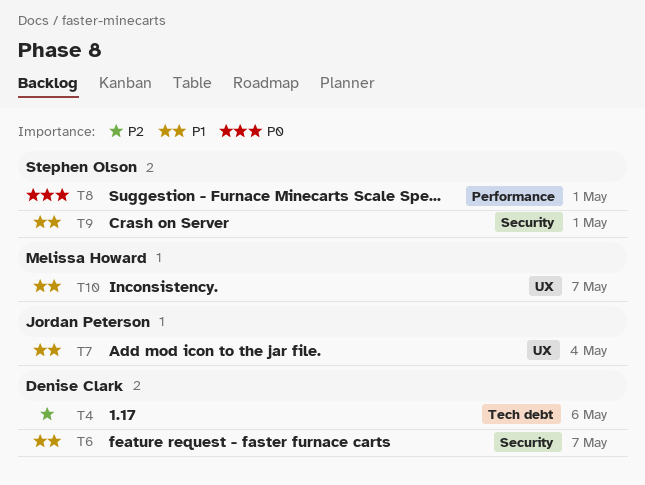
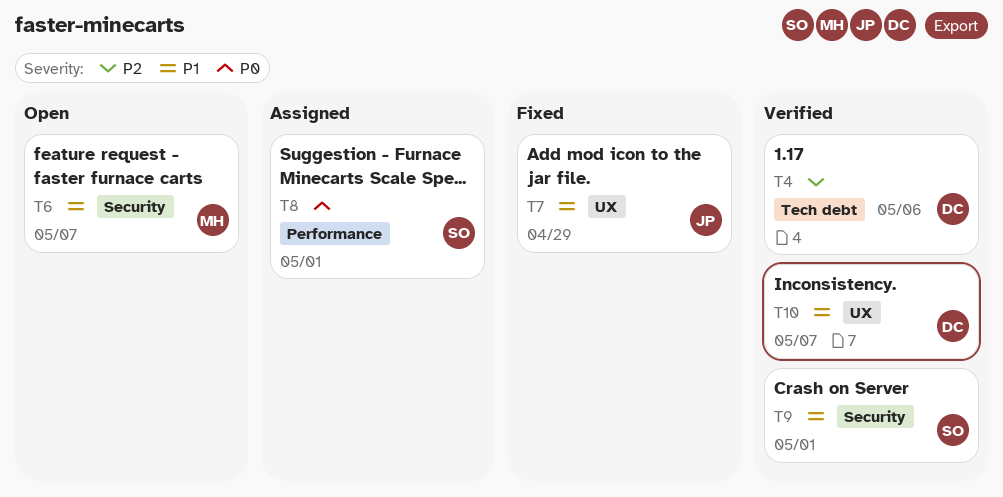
T6, owner: Denise Clark -> Melissa Howard
T7, due: May 4 -> Apr 29
T10, owner: Melissa Howard -> Denise Clark

